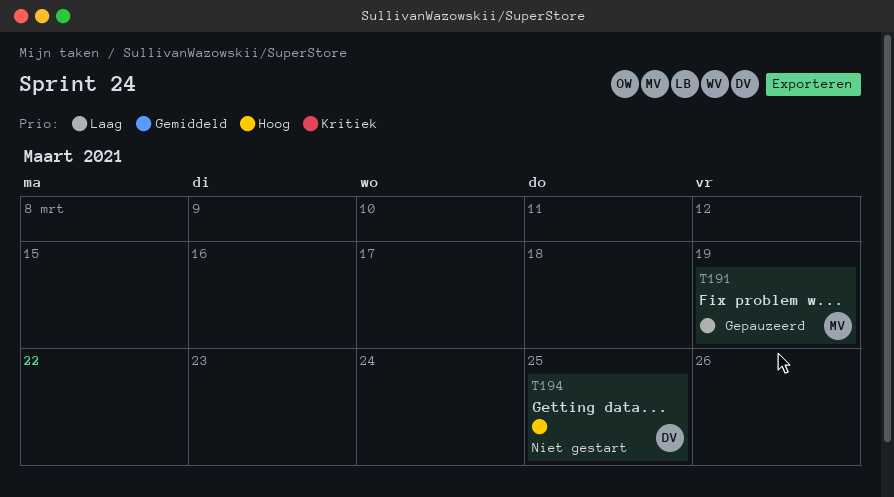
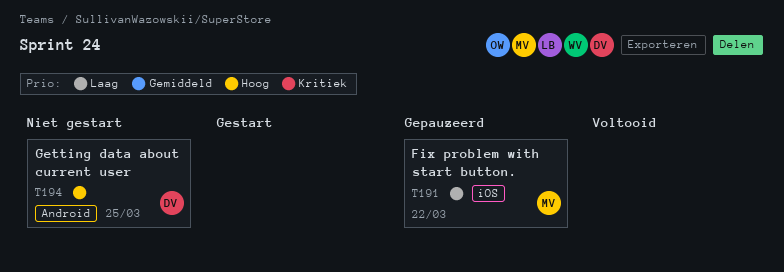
T191, due: Mar 19 -> Mar 22

